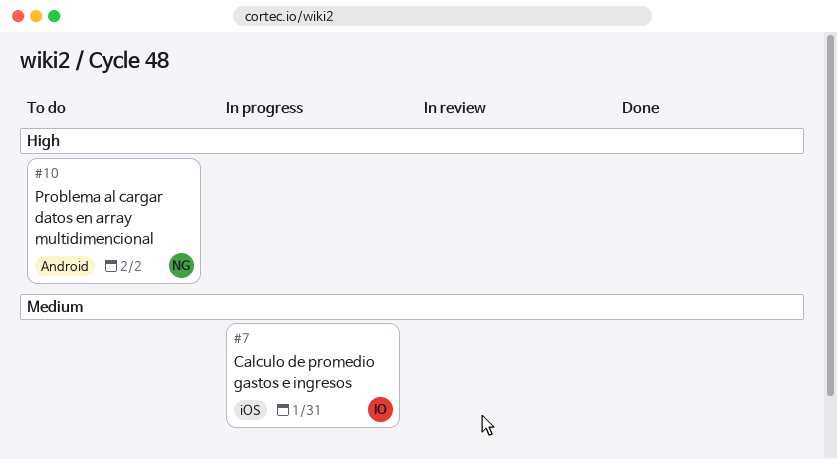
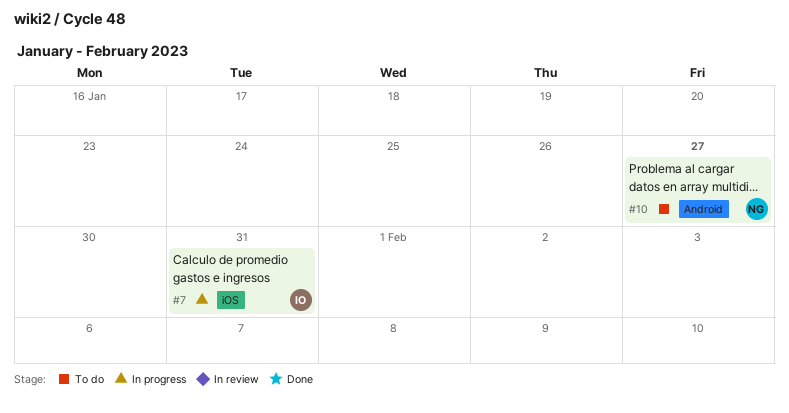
#10, due: Feb 2 -> Jan 27

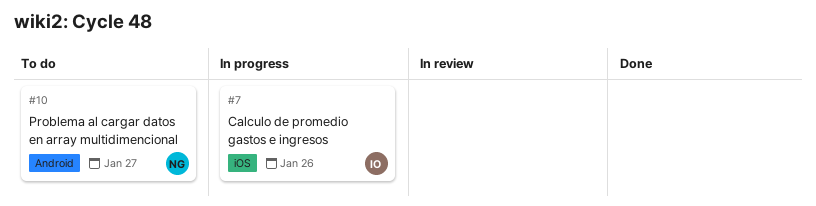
#7, due: Jan 31 -> Jan 26

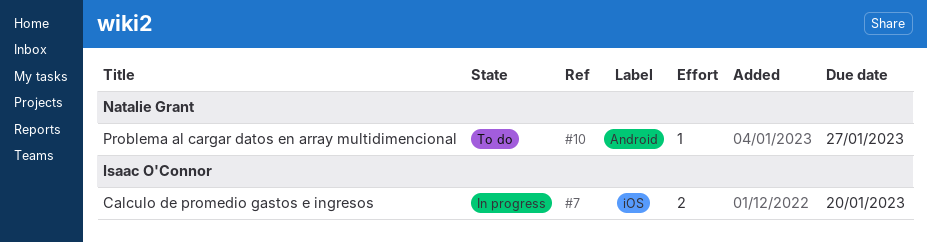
#7, due: Jan 26 -> Jan 20

